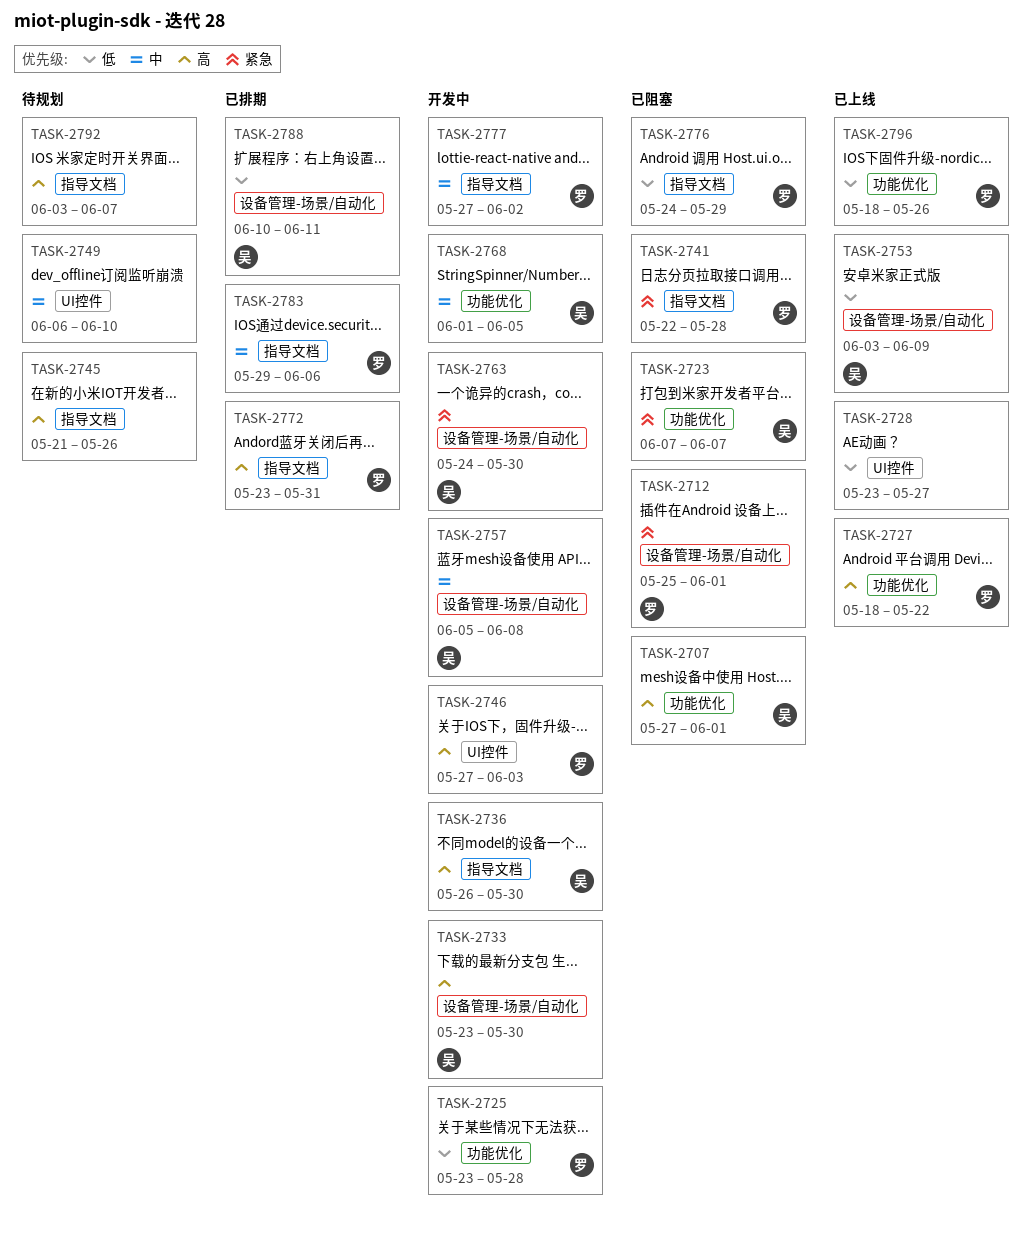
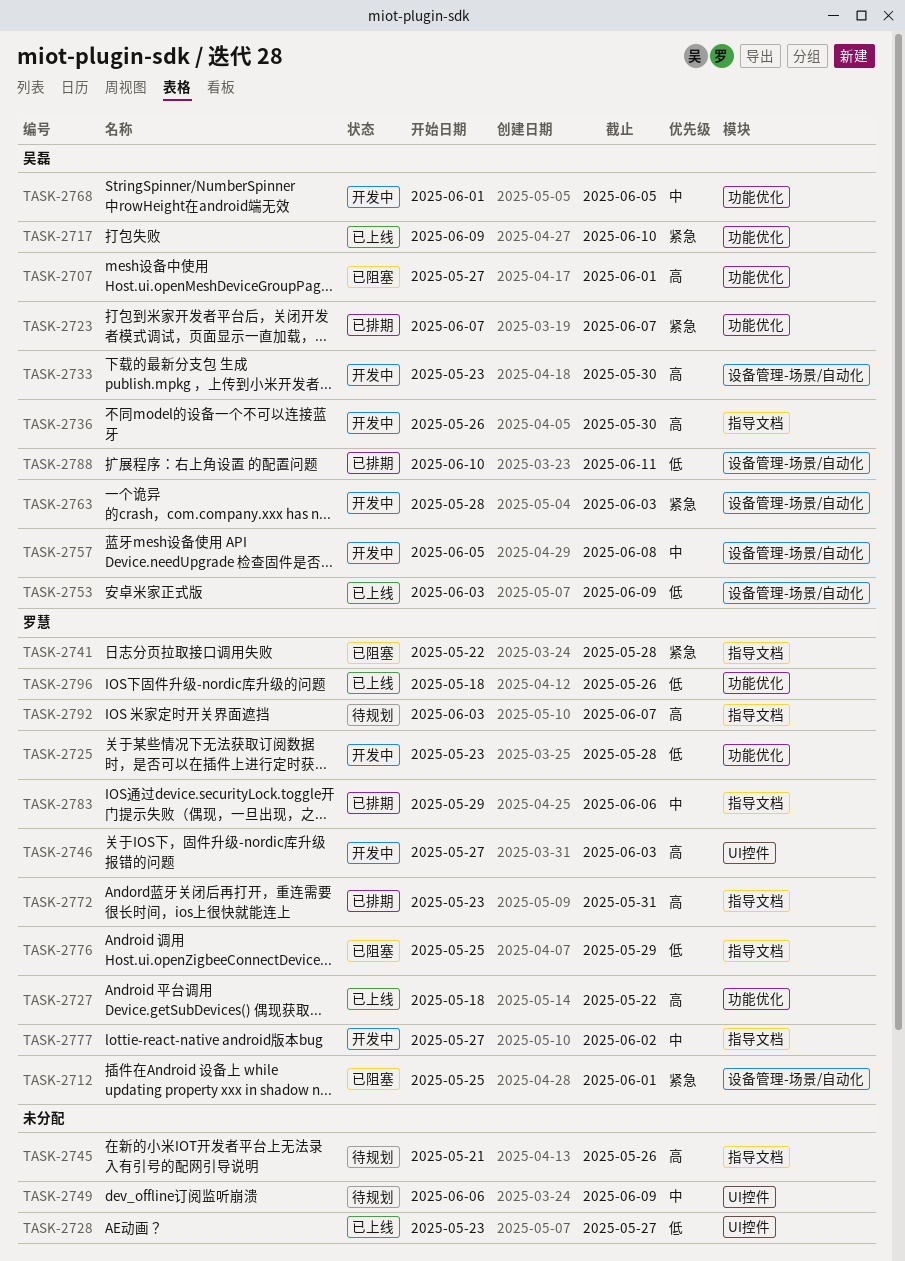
TASK-2717: none -> present
TASK-2723, status: 已阻塞 -> 已排期
TASK-2749, due: Jun 10 -> Jun 9
TASK-2763, start: May 24 -> May 28
TASK-2763, due: May 30 -> Jun 3
TASK-2776, start: May 24 -> May 25
TASK-2792, owner: none -> 罗慧

